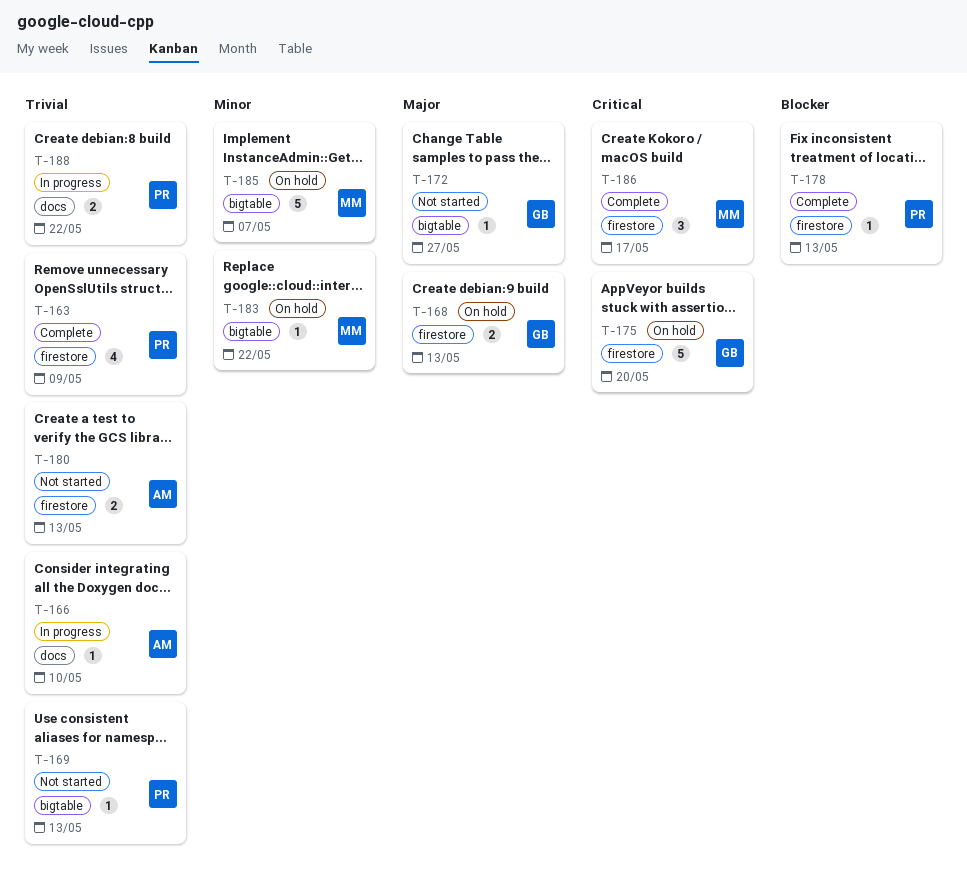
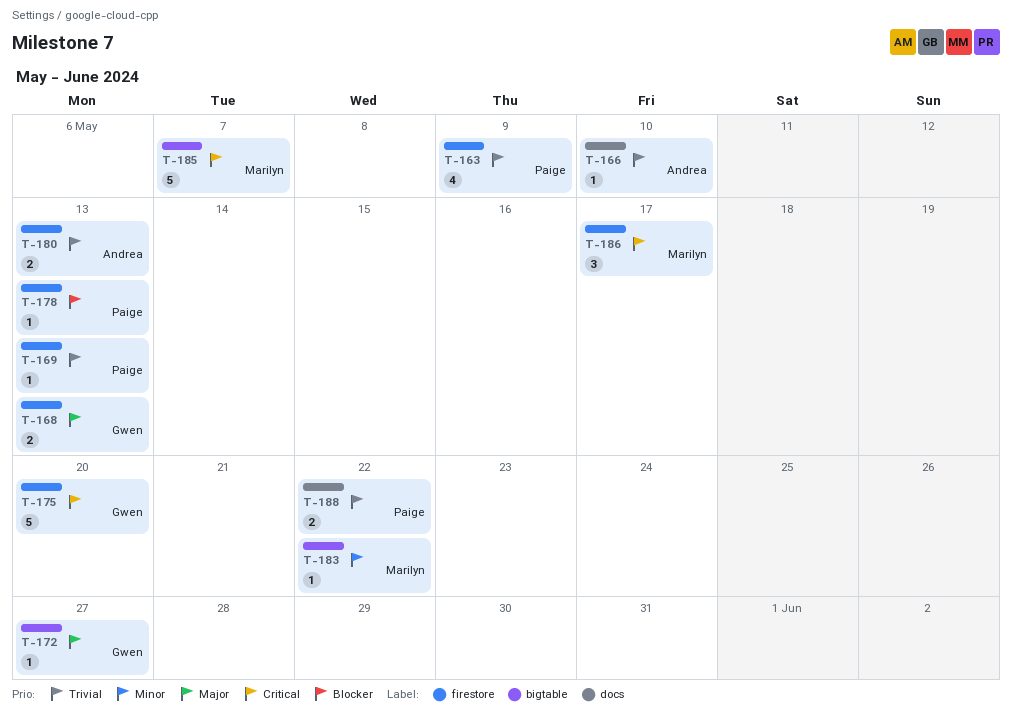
T-169, label: bigtable -> firestore
T-185, priority: Minor -> Critical

